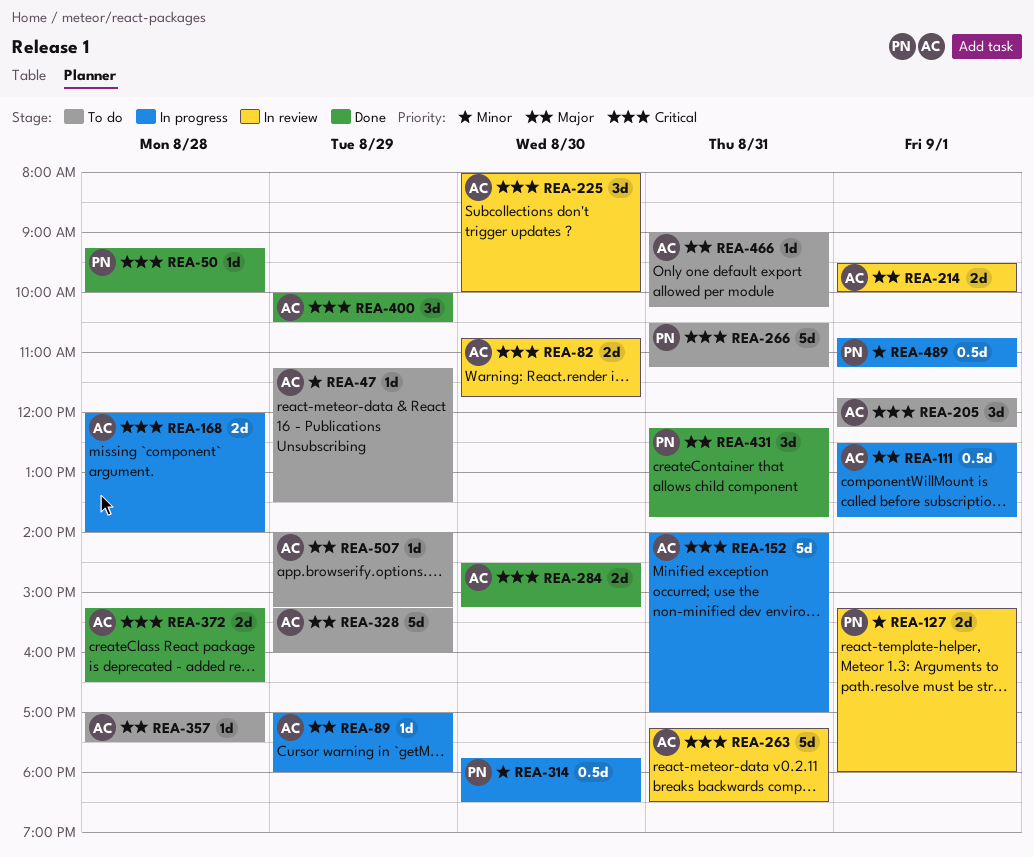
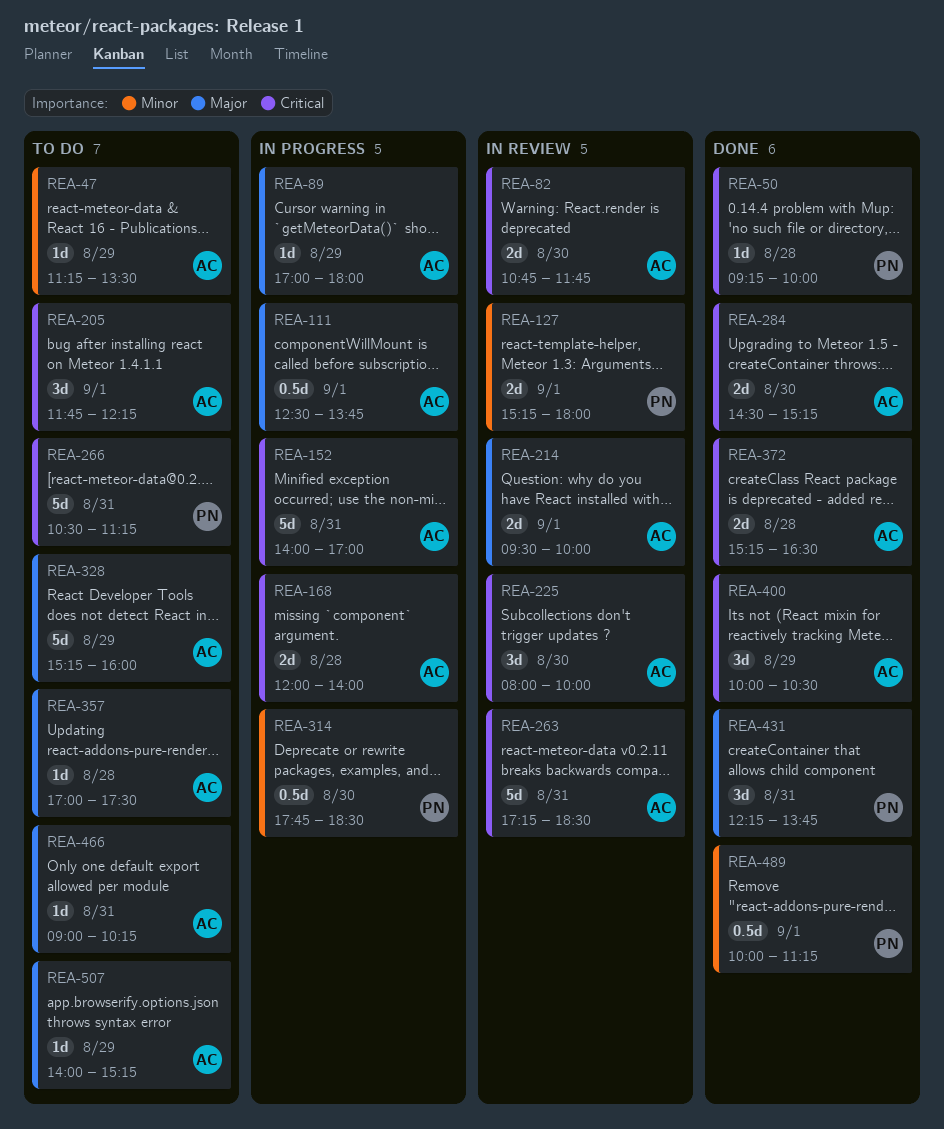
REA-489, status: In progress -> Done
REA-489, begins: 10:45 -> 10:00

